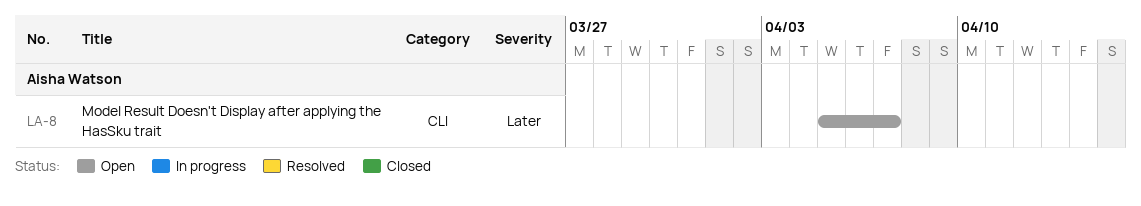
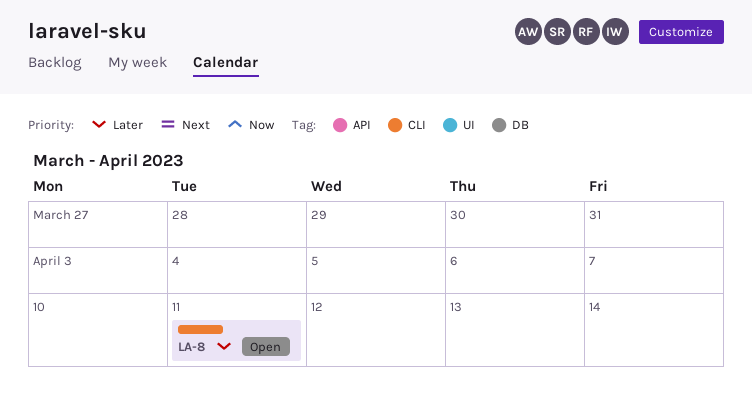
LA-8, due: Apr 7 -> Apr 11

